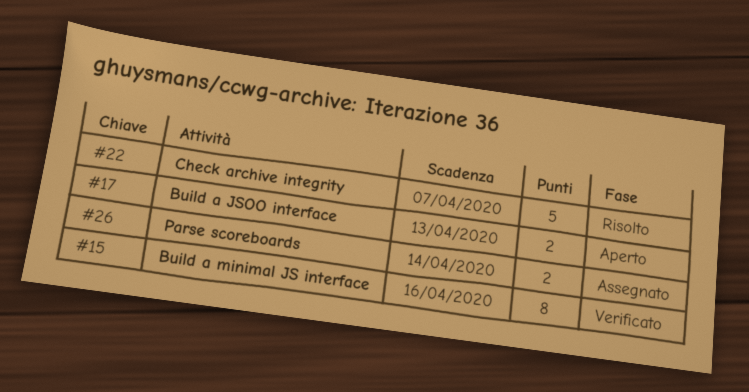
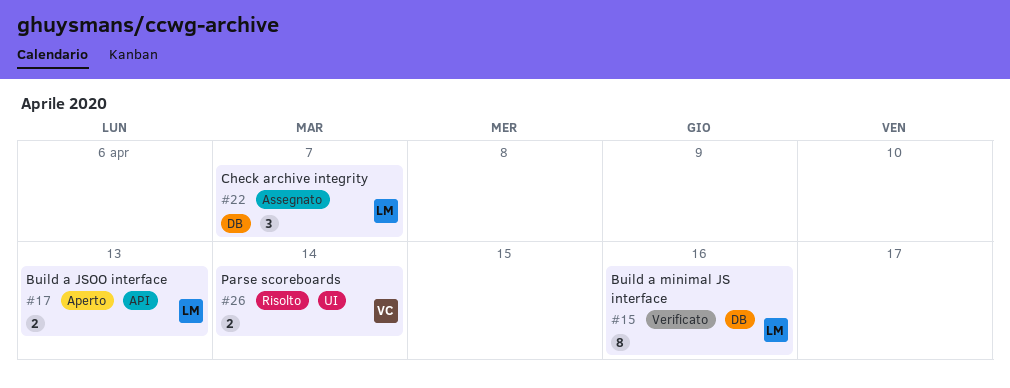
#22, status: Risolto -> Assegnato
#22, estimate: 5 -> 3
#26, status: Assegnato -> Risolto

